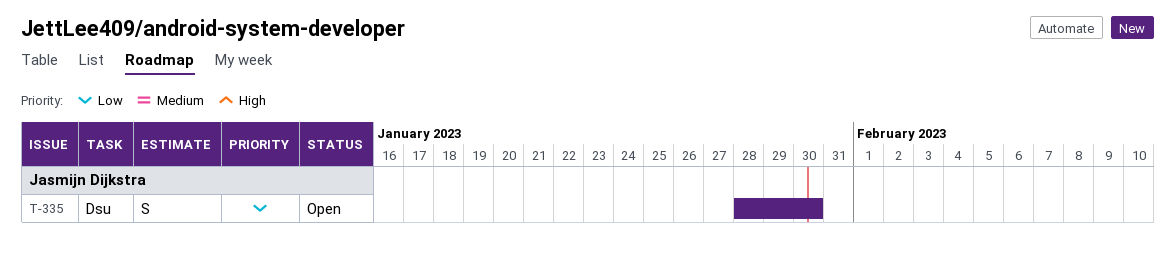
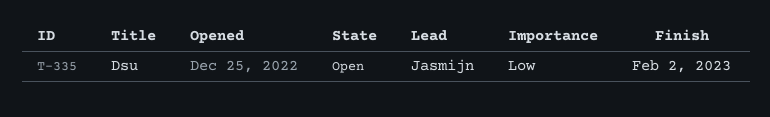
T-335, due: Jan 30 -> Feb 2

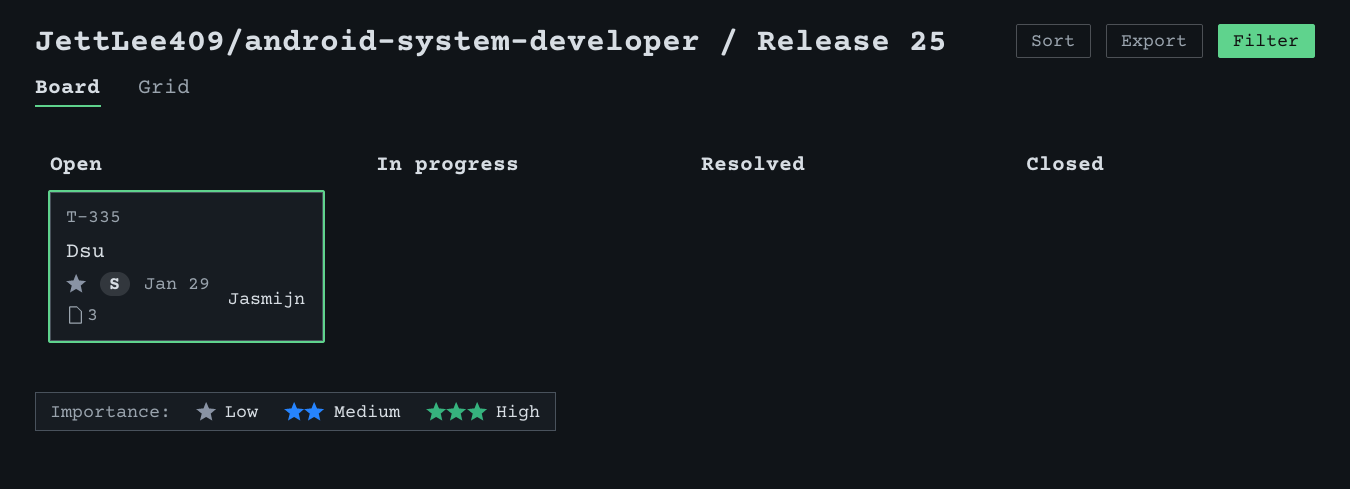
T-335, due: Feb 2 -> Jan 29

